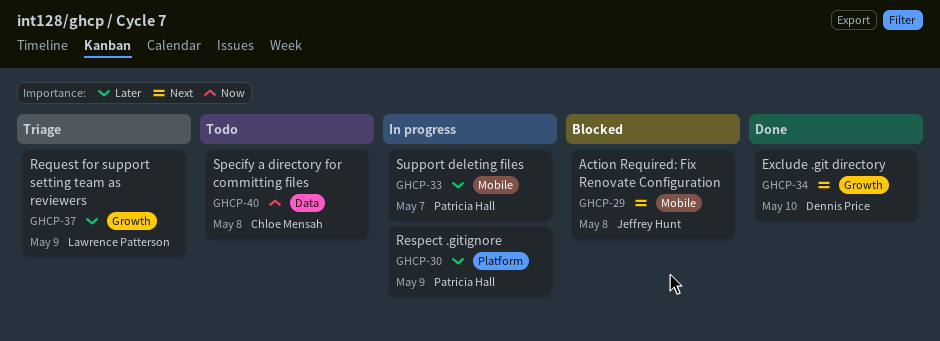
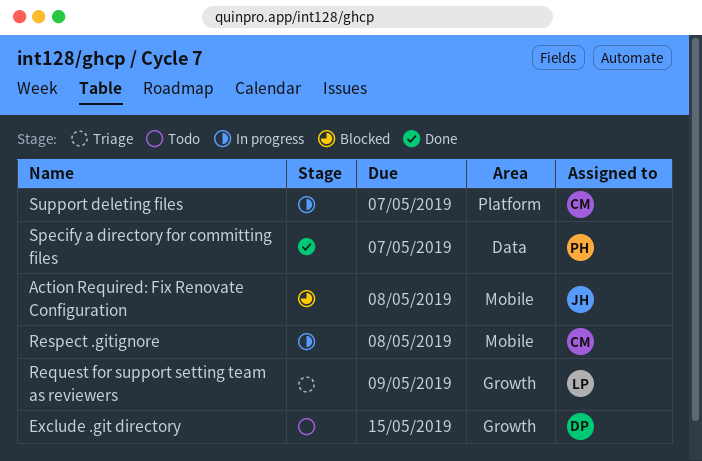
Exclude .git directory, status: Done -> Todo
Exclude .git directory, due: May 10 -> May 15
Respect .gitignore, owner: Patricia Hall -> Chloe Mensah
Respect .gitignore, label: Platform -> Mobile
Respect .gitignore, due: May 9 -> May 8
Specify a directory for committing files, status: Todo -> Done
Specify a directory for committing files, owner: Chloe Mensah -> Patricia Hall
Specify a directory for committing files, due: May 8 -> May 7
Support deleting files, owner: Patricia Hall -> Chloe Mensah
Support deleting files, label: Mobile -> Platform

